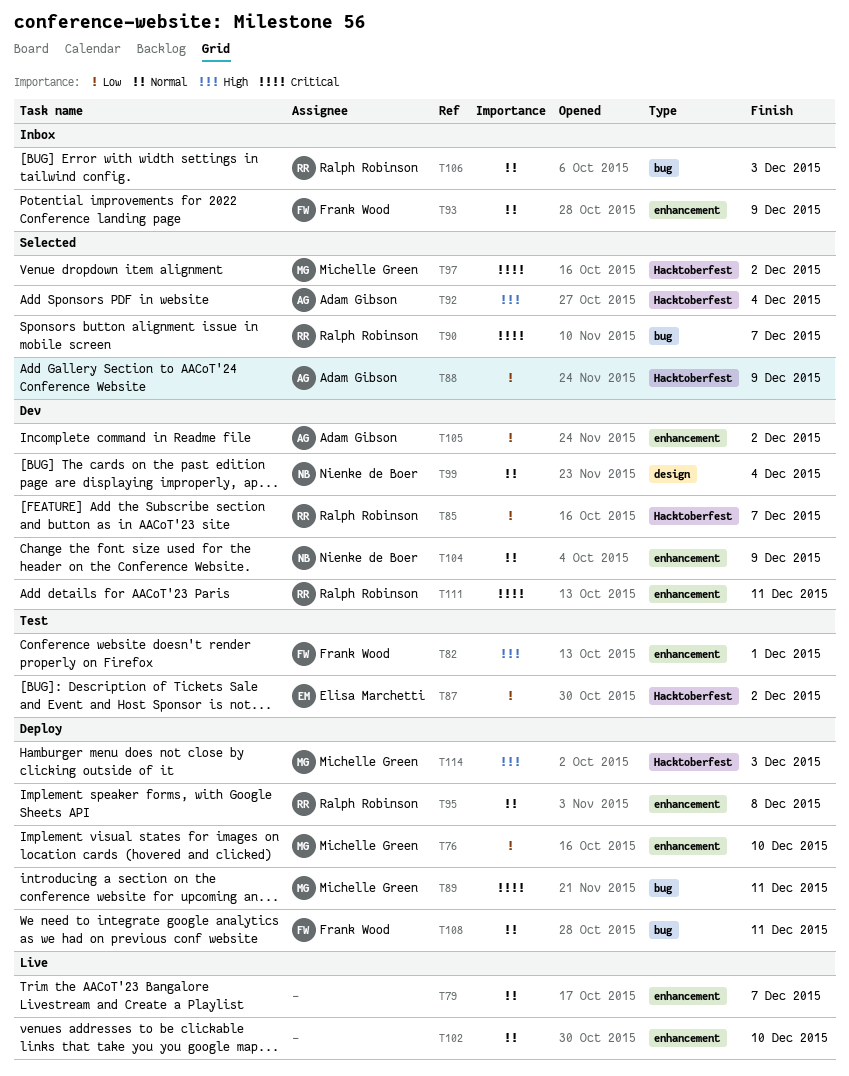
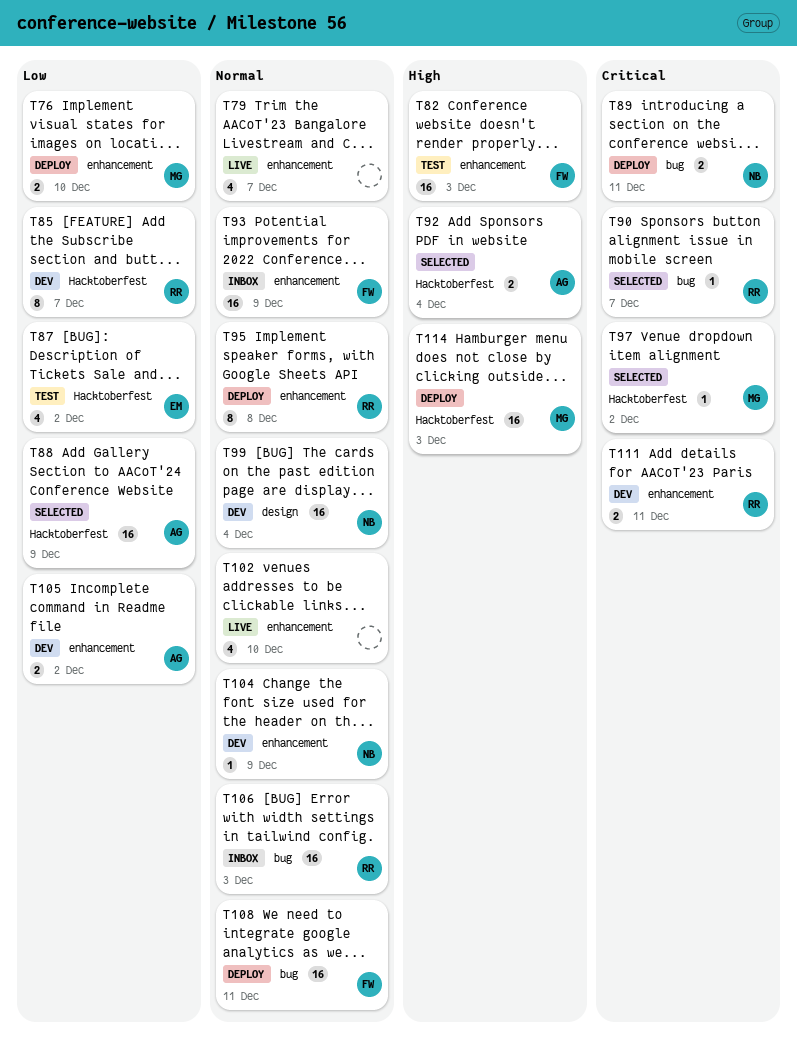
T82, due: Dec 1 -> Dec 3
T89, owner: Michelle Green -> Nienke de Boer

